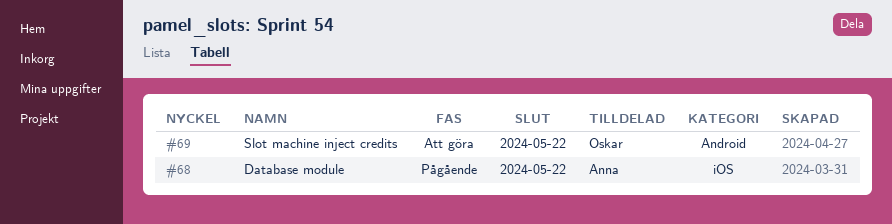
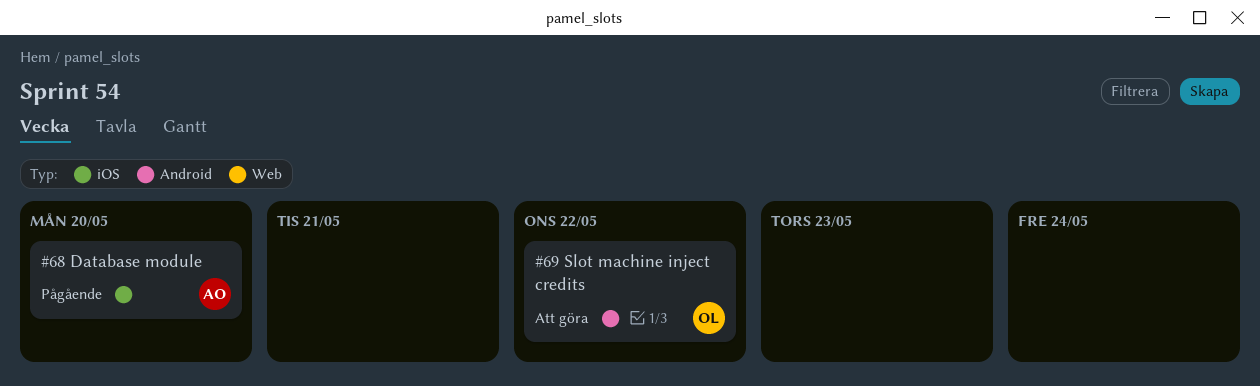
#68, due: May 22 -> May 20

